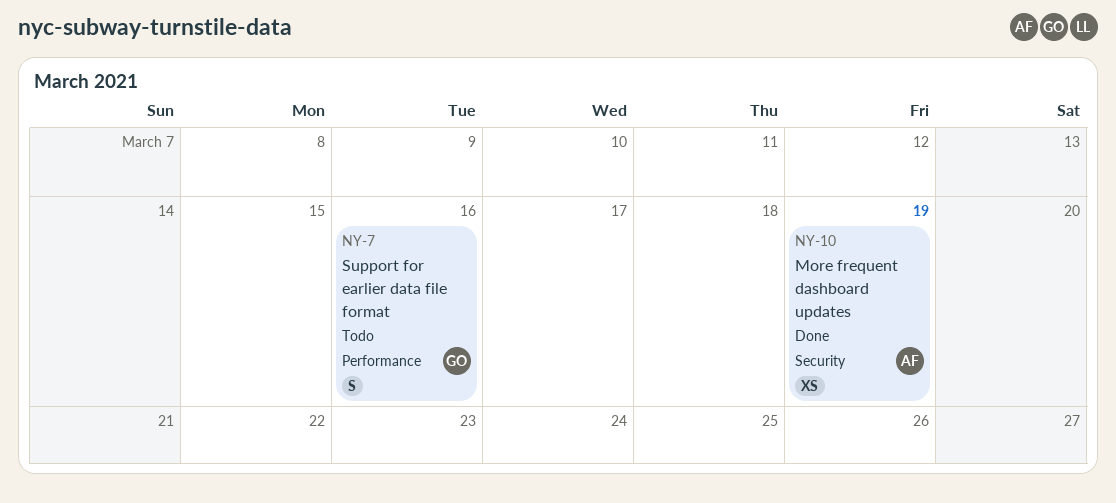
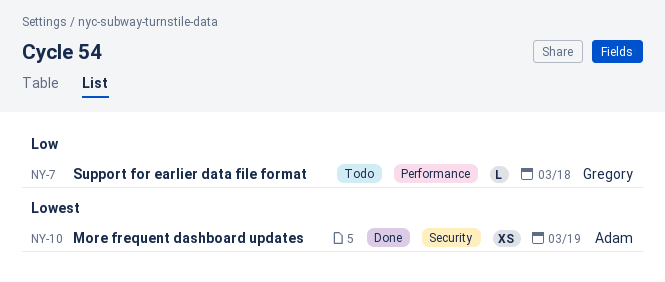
NY-7, estimate: S -> L
NY-7, due: Mar 16 -> Mar 18

